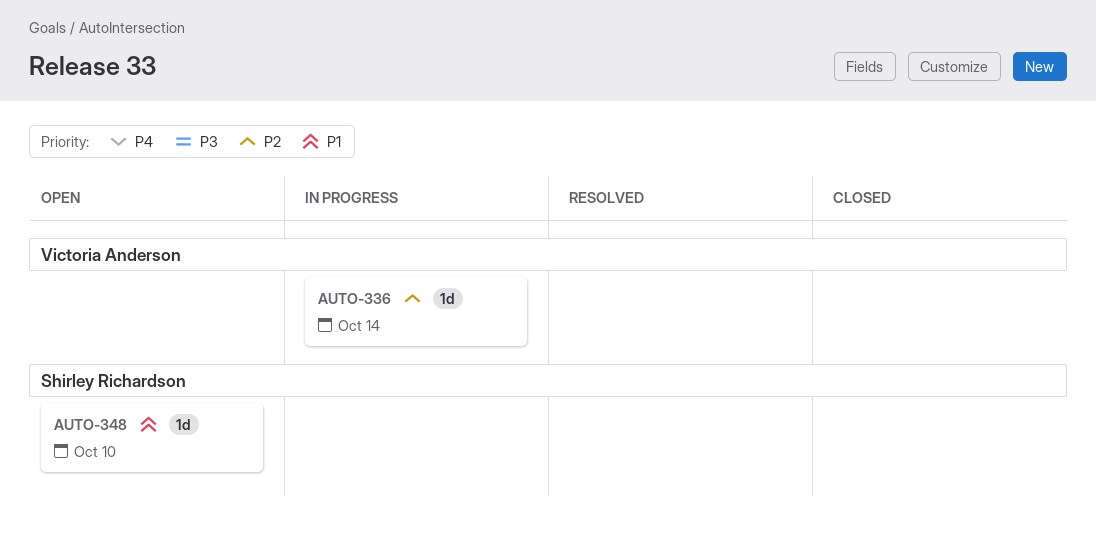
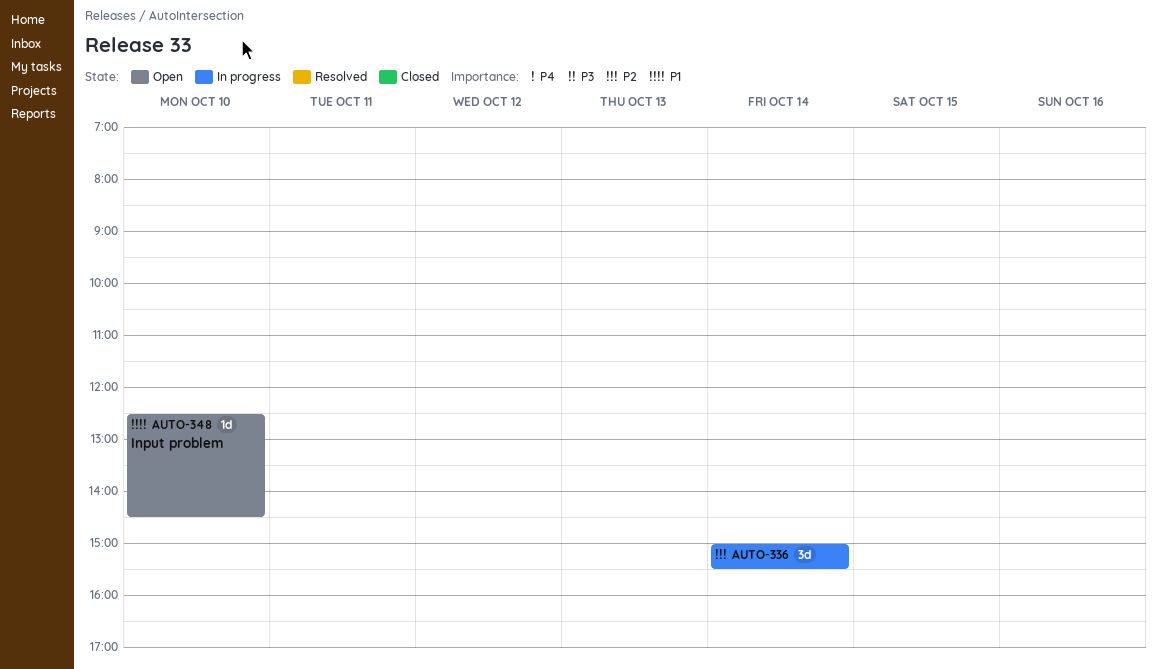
AUTO-336, estimate: 1d -> 3d

